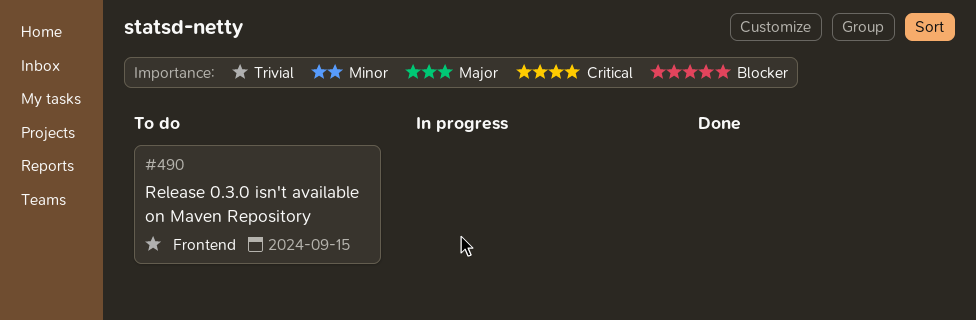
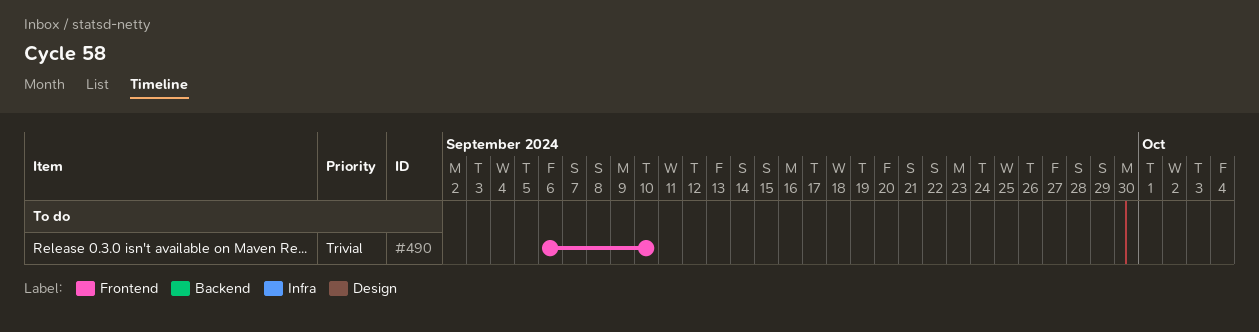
#490, due: Sep 15 -> Sep 10

